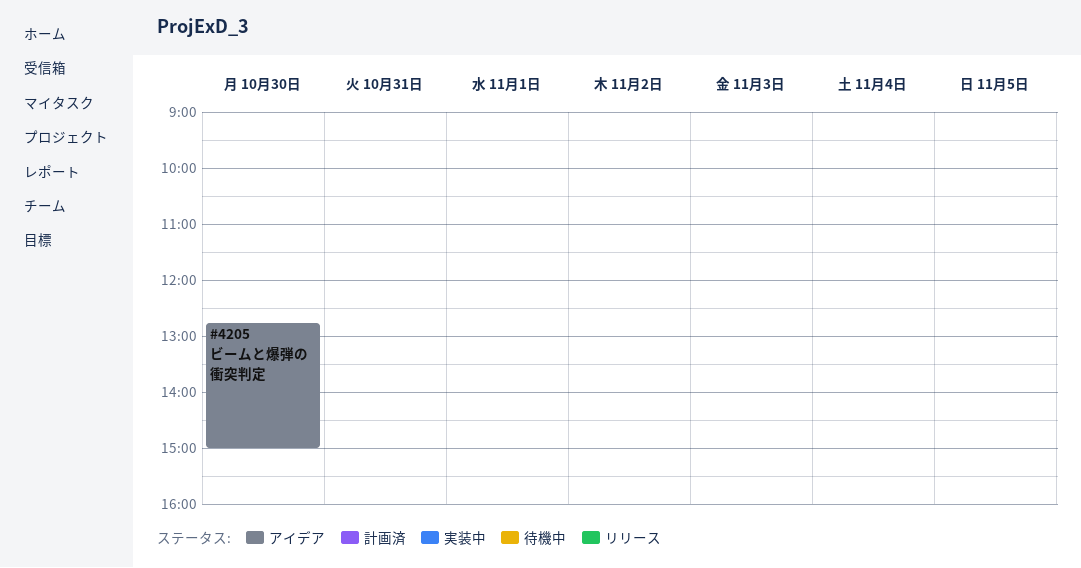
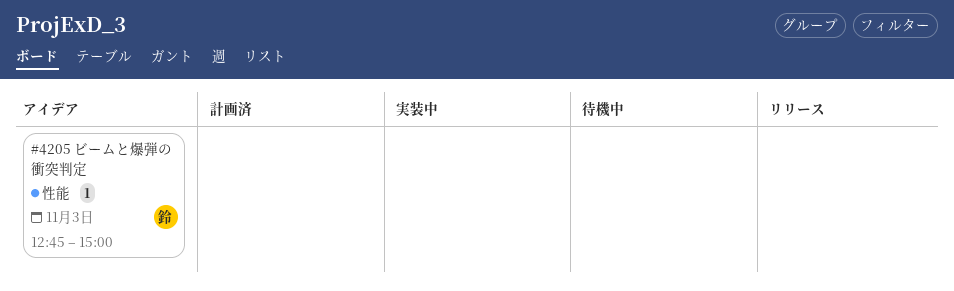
#4205, day: Oct 30 -> Nov 3

